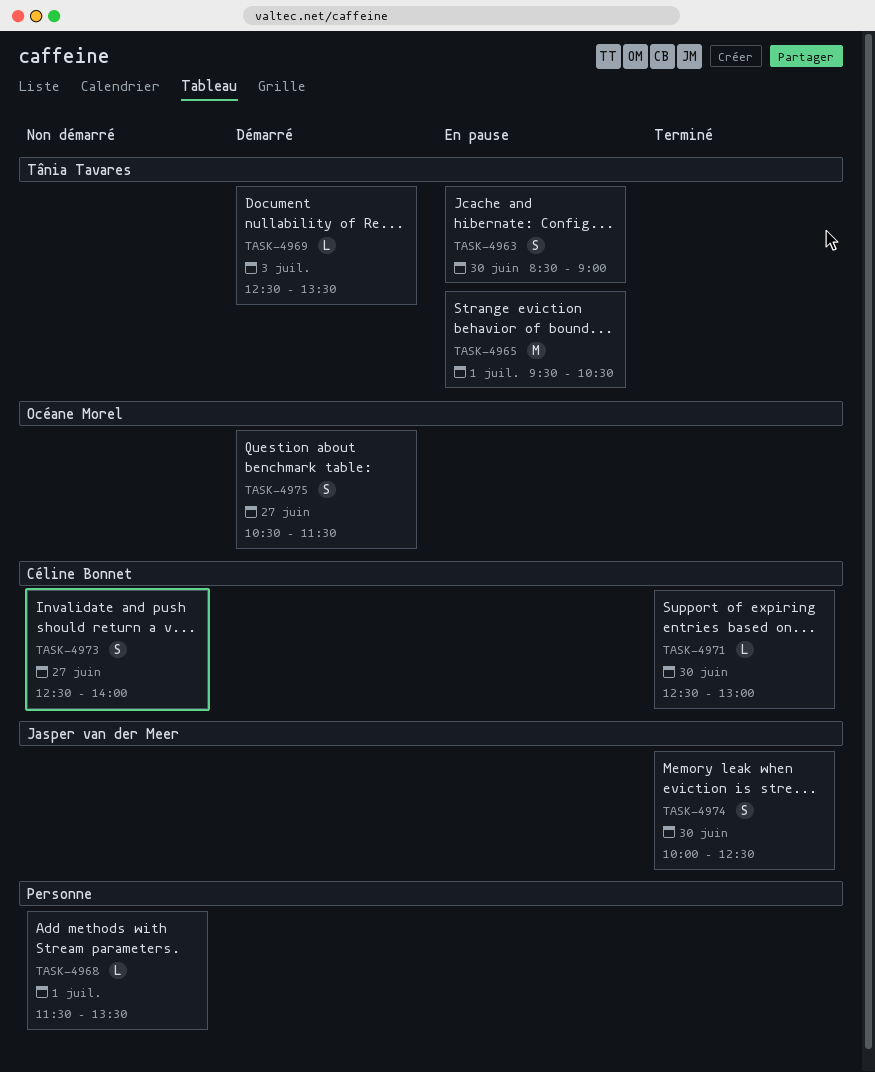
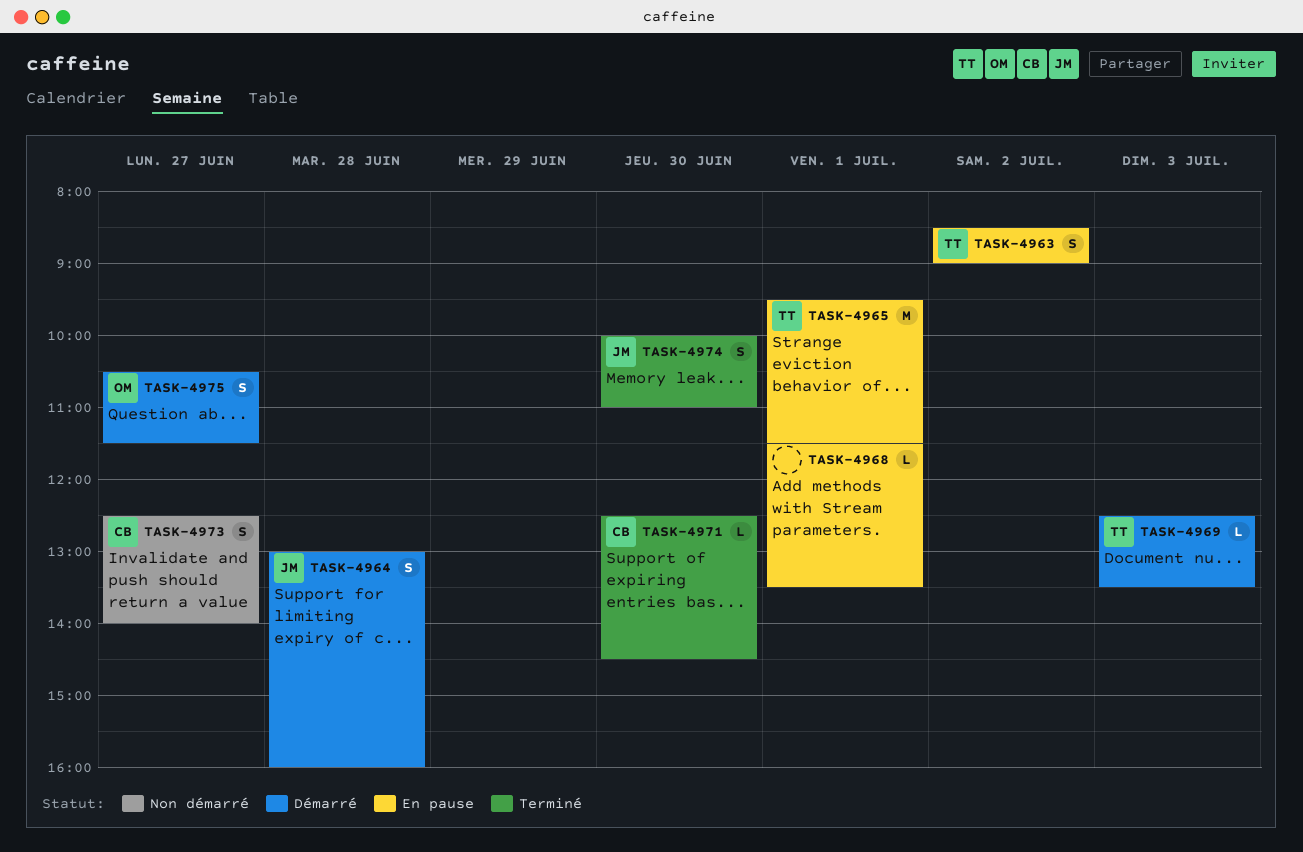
TASK-4963, day: Jun 30 -> Jul 2
TASK-4964: none -> present
TASK-4965, ends: 10:30 -> 11:30
TASK-4968, status: Non démarré -> En pause
TASK-4971, ends: 13:00 -> 14:30
TASK-4974, ends: 12:30 -> 11:00

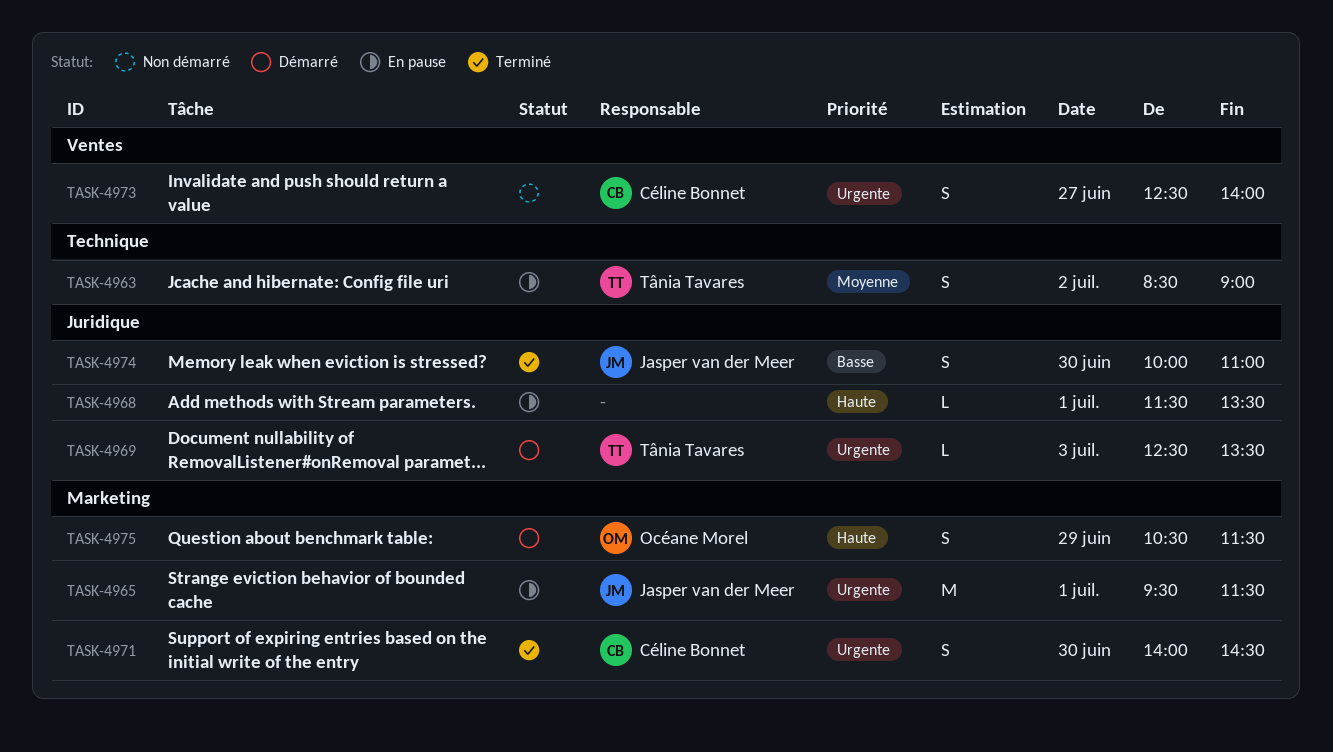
TASK-4964: present -> none
TASK-4965, owner: Tânia Tavares -> Jasper van der Meer
TASK-4971, estimate: L -> S
TASK-4971, begins: 12:30 -> 14:00
TASK-4975, day: Jun 27 -> Jun 29

